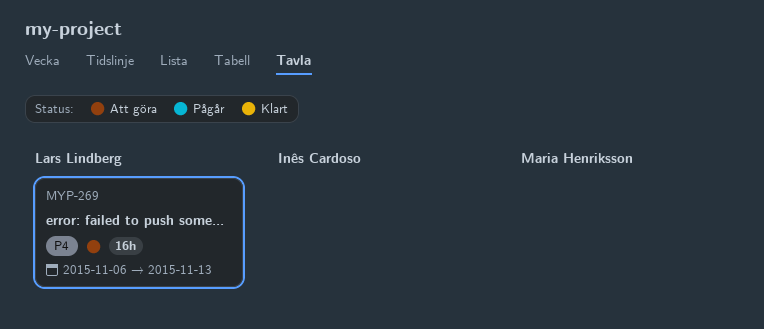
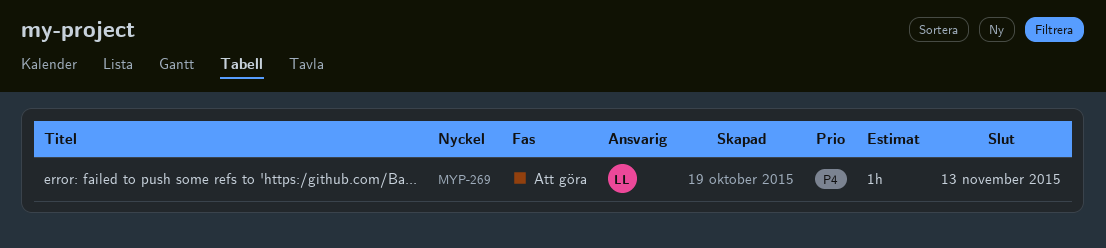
MYP-269, estimate: 16h -> 1h

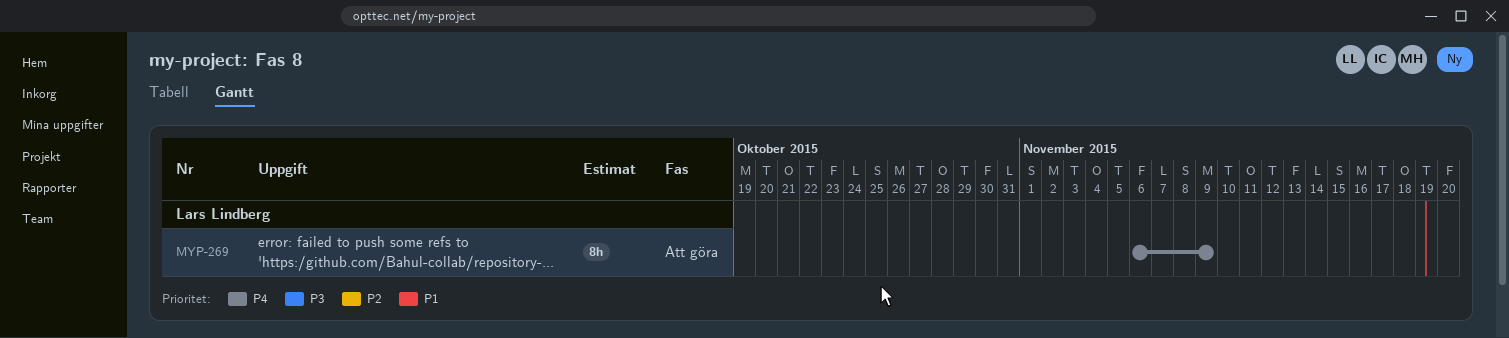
MYP-269, estimate: 1h -> 8h
MYP-269, due: Nov 13 -> Nov 9

